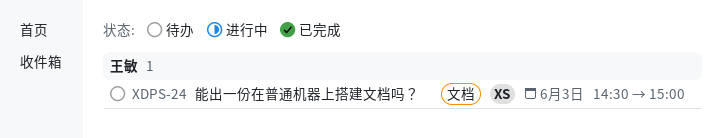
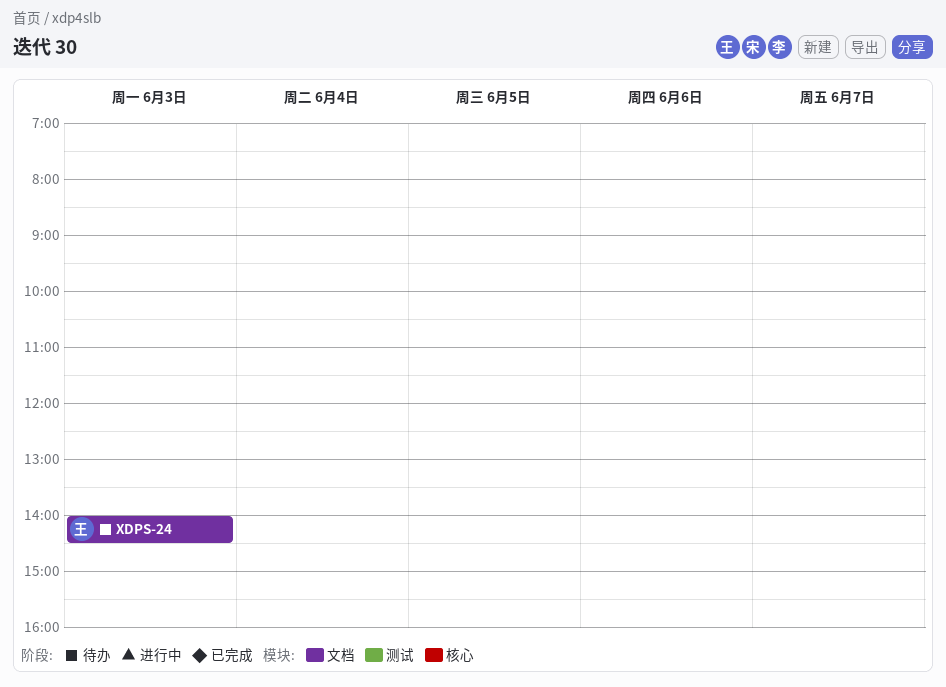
XDPS-24, begins: 14:30 -> 14:00
XDPS-24, ends: 15:00 -> 14:30

